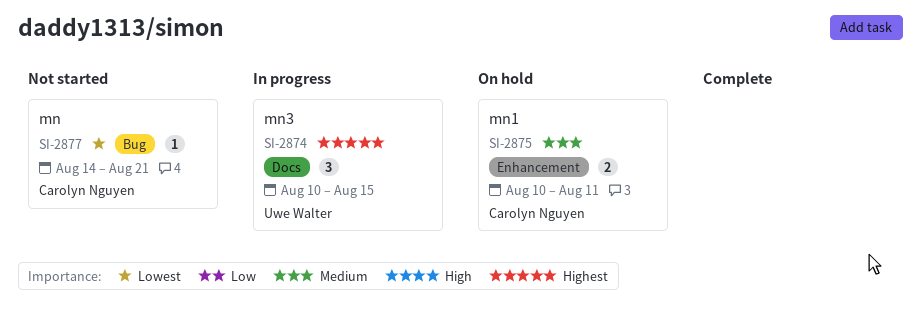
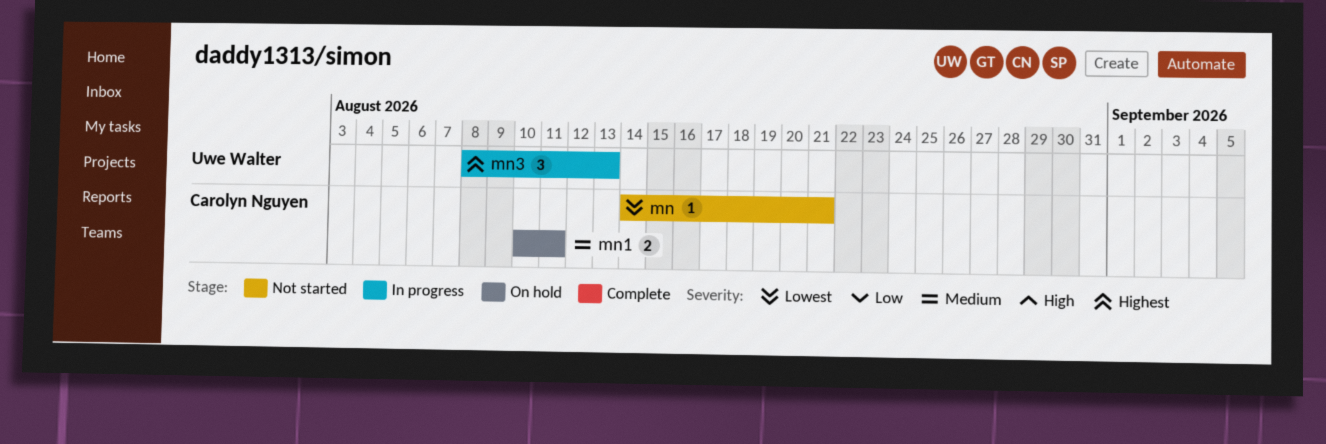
mn3, start: Aug 10 -> Aug 8
mn3, due: Aug 15 -> Aug 13

